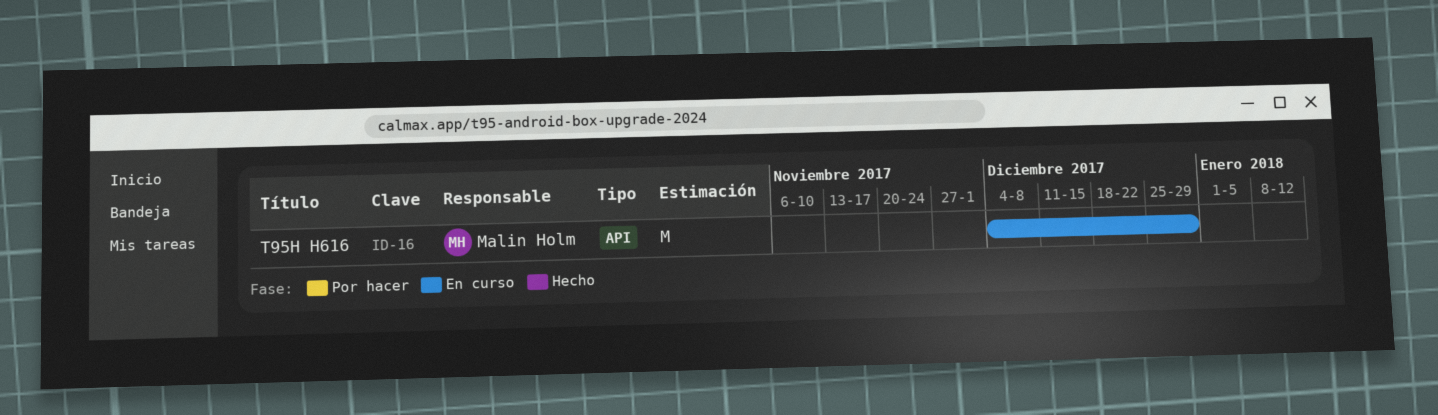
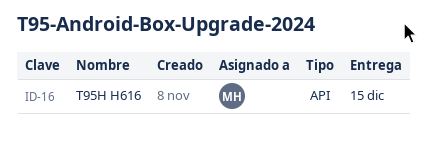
ID-16, due: Dec 29 -> Dec 15

